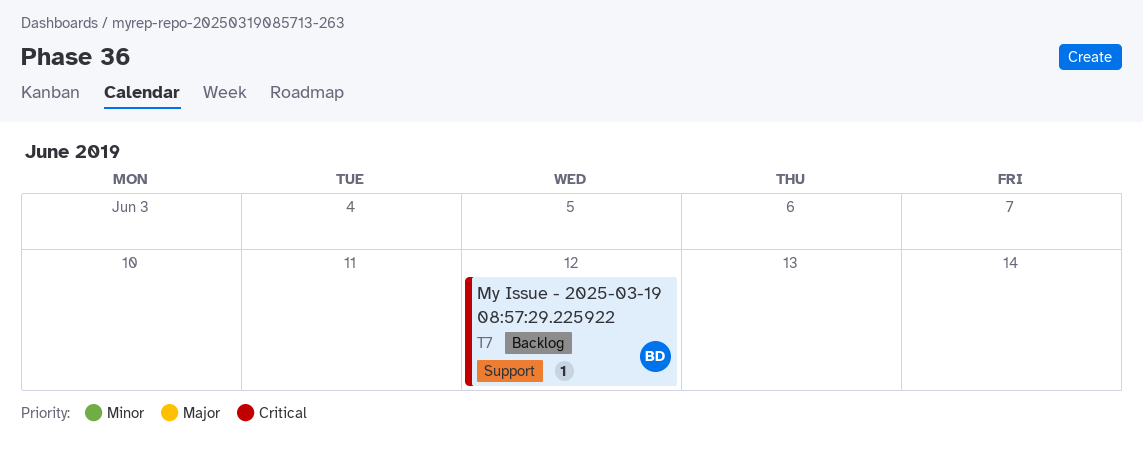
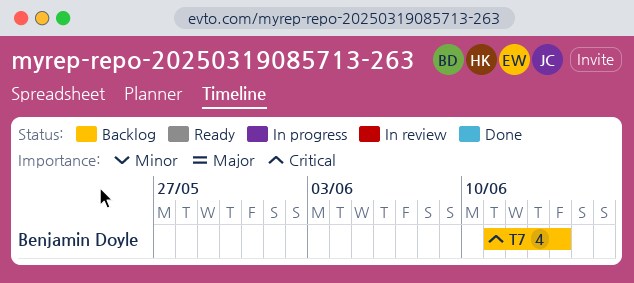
T7, estimate: 1 -> 4
T7, due: Jun 12 -> Jun 14

